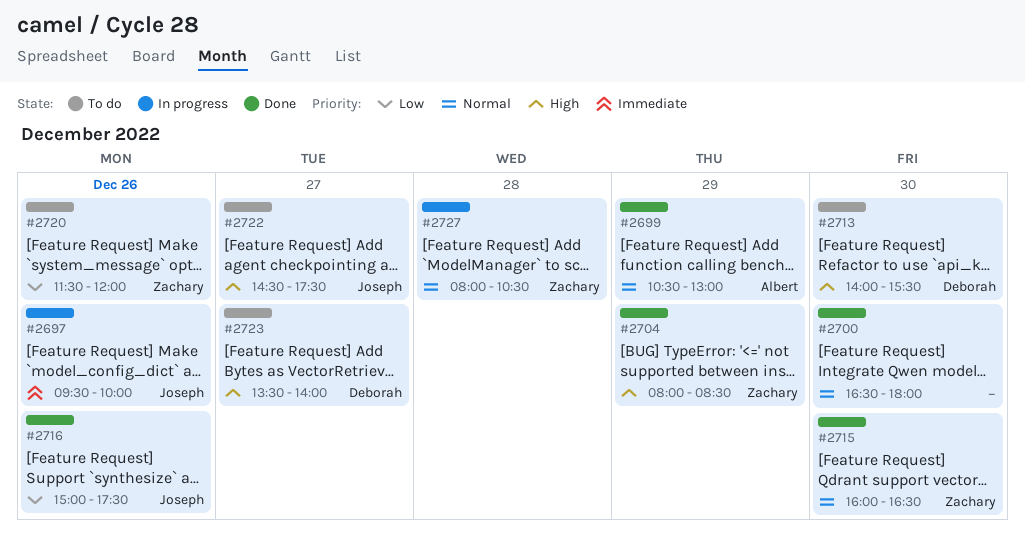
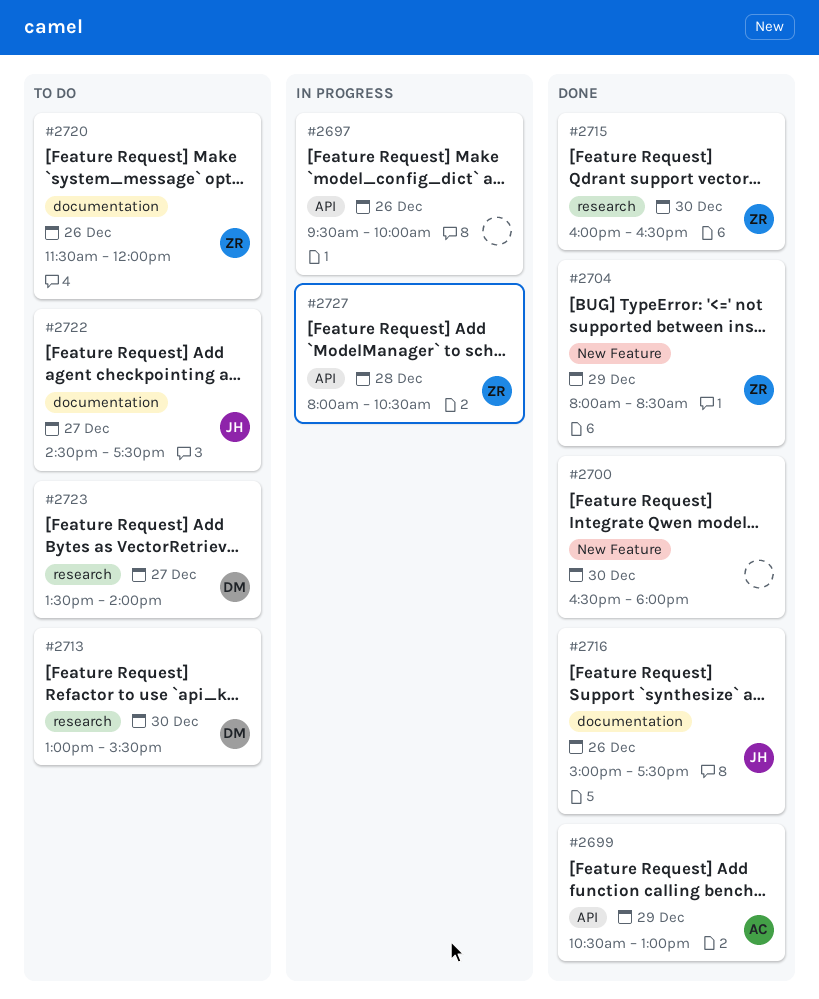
#2697, owner: Joseph -> none
#2713, begins: 14:00 -> 13:00

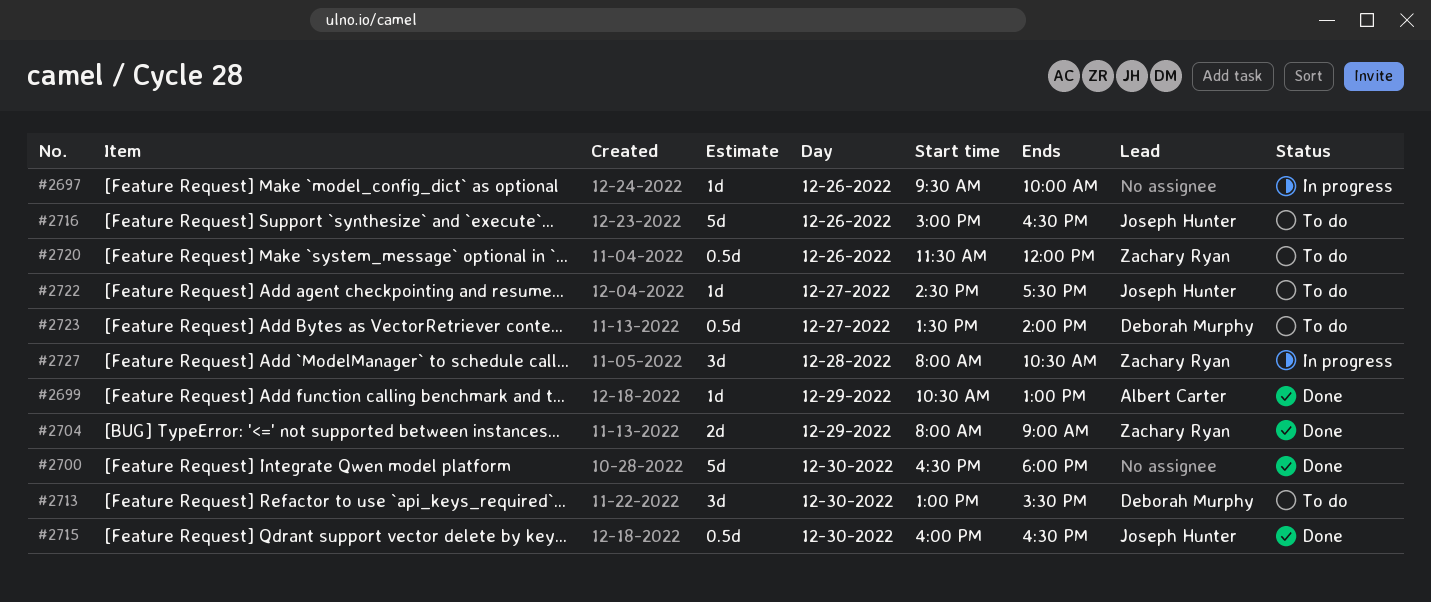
#2704, ends: 08:30 -> 09:00
#2715, owner: Zachary Ryan -> Joseph Hunter
#2716, status: Done -> To do
#2716, ends: 17:30 -> 16:30

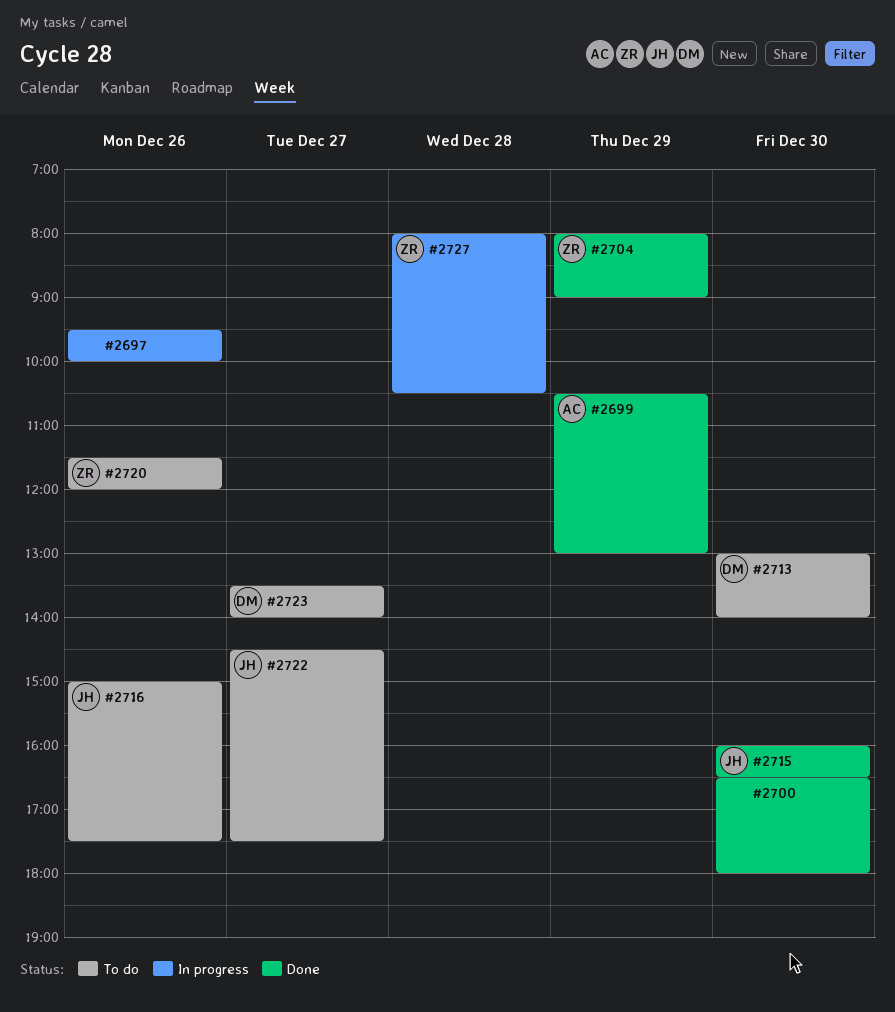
#2713, ends: 15:30 -> 14:00
#2716, ends: 16:30 -> 17:30

